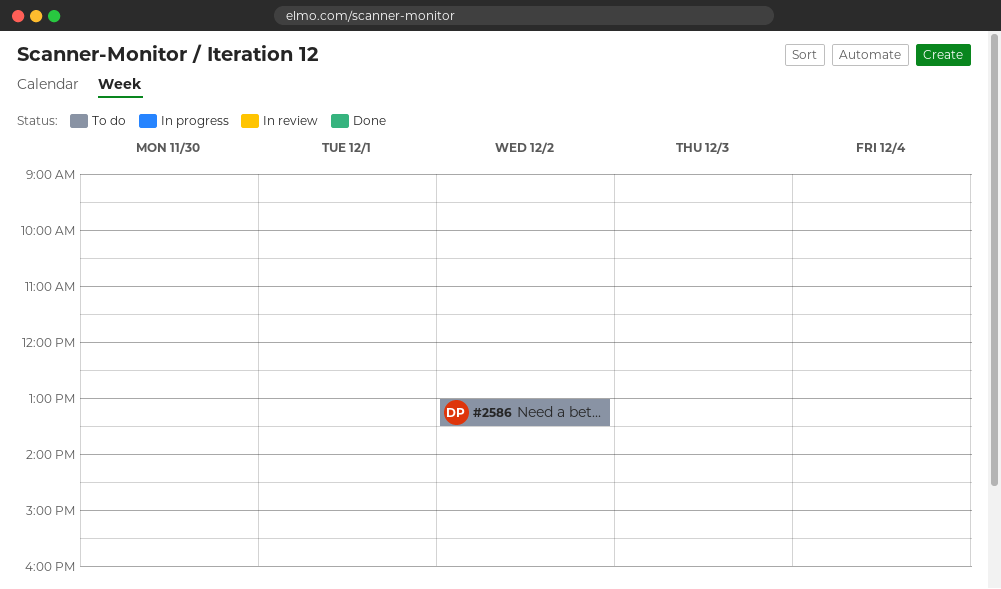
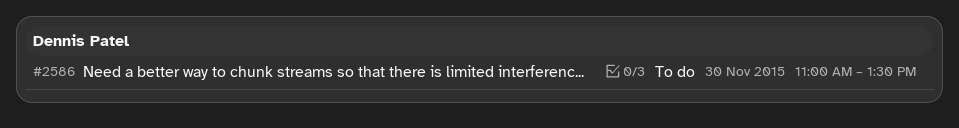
#2586, day: Dec 2 -> Nov 30
#2586, begins: 13:00 -> 11:00

